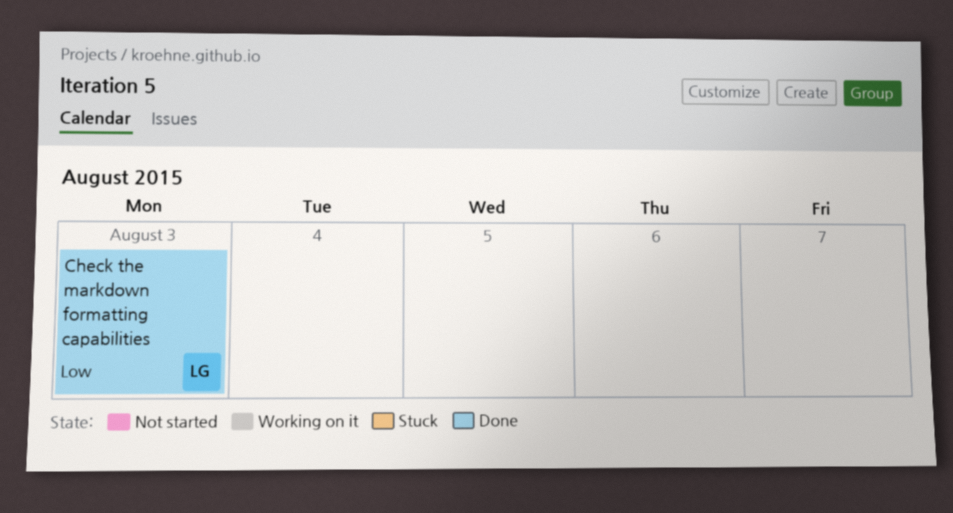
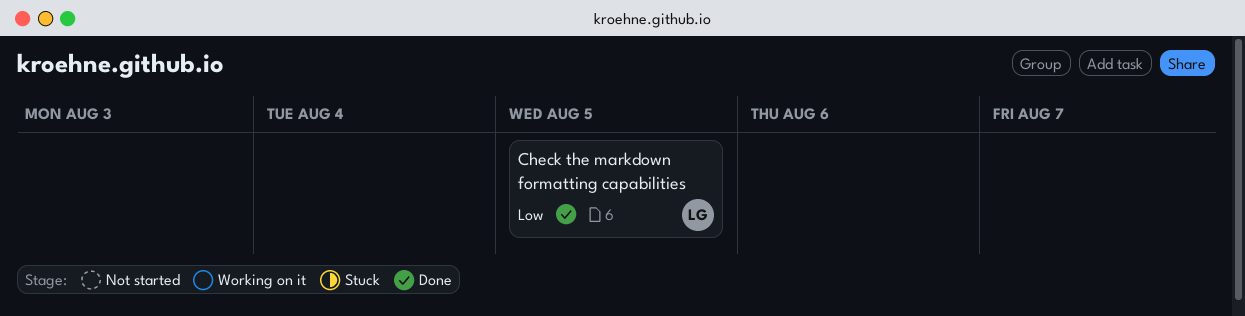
Check the markdown formatting capabilities, due: Aug 3 -> Aug 5

